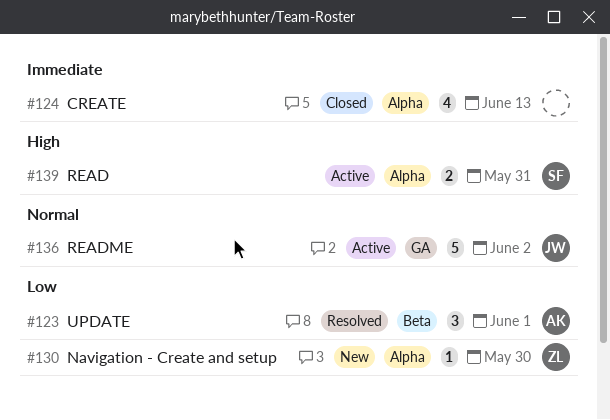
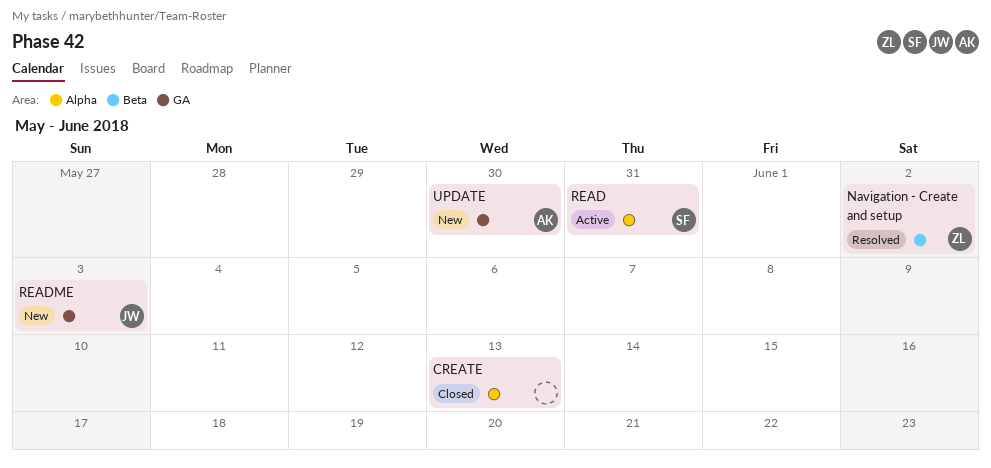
Navigation - Create and setup, status: New -> Resolved
Navigation - Create and setup, label: Alpha -> Beta
Navigation - Create and setup, due: May 30 -> Jun 2
README, status: Active -> New
README, due: Jun 2 -> Jun 3
UPDATE, status: Resolved -> New
UPDATE, label: Beta -> GA
UPDATE, due: Jun 1 -> May 30

